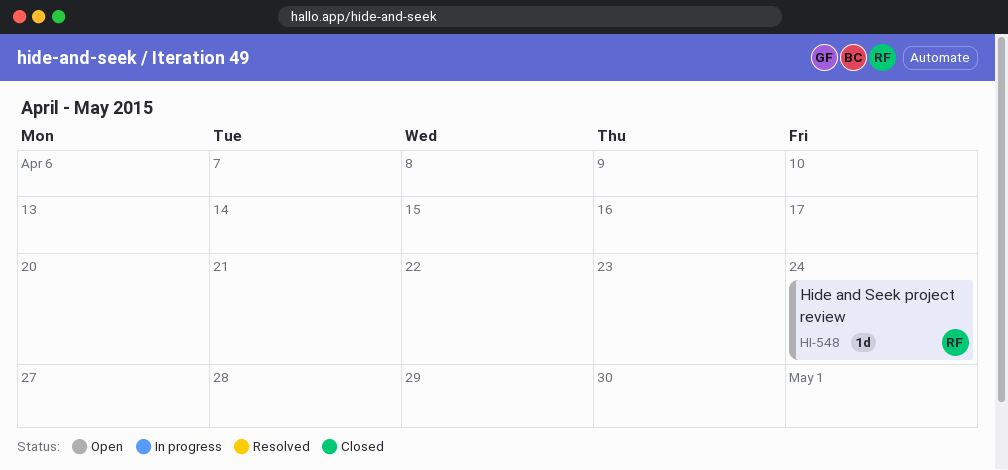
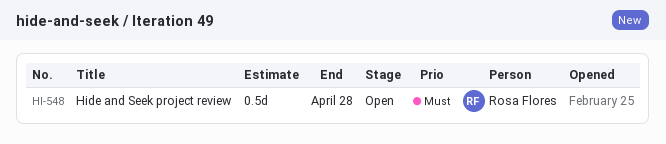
HI-548, estimate: 1d -> 0.5d
HI-548, due: Apr 24 -> Apr 28

